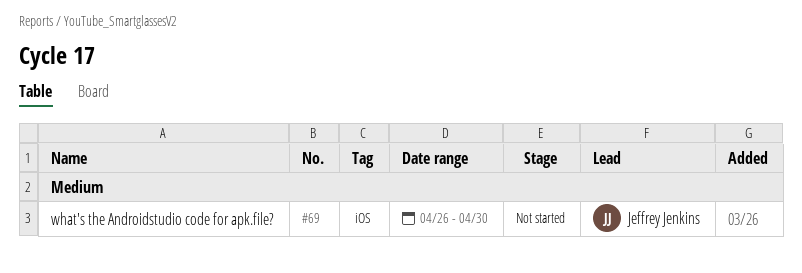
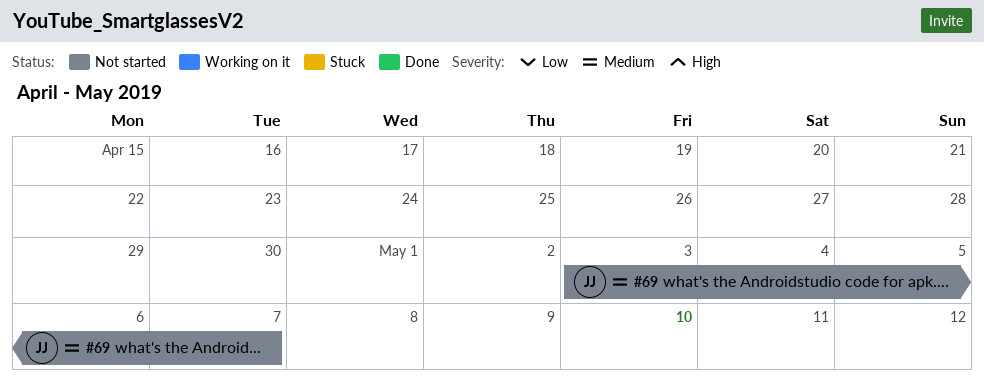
#69, start: Apr 26 -> May 3
#69, due: Apr 30 -> May 7

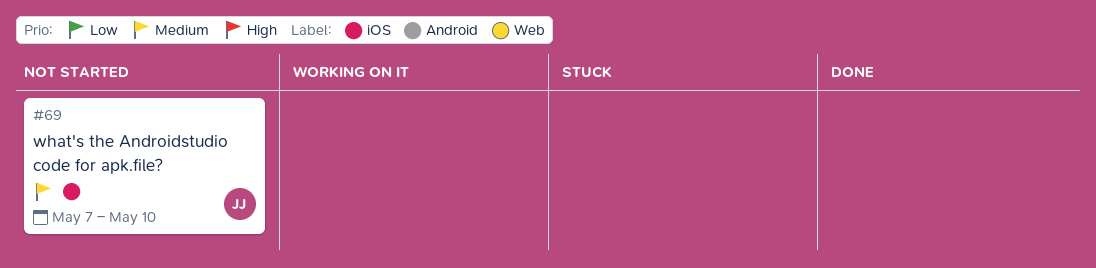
#69, start: May 3 -> May 7
#69, due: May 7 -> May 10

